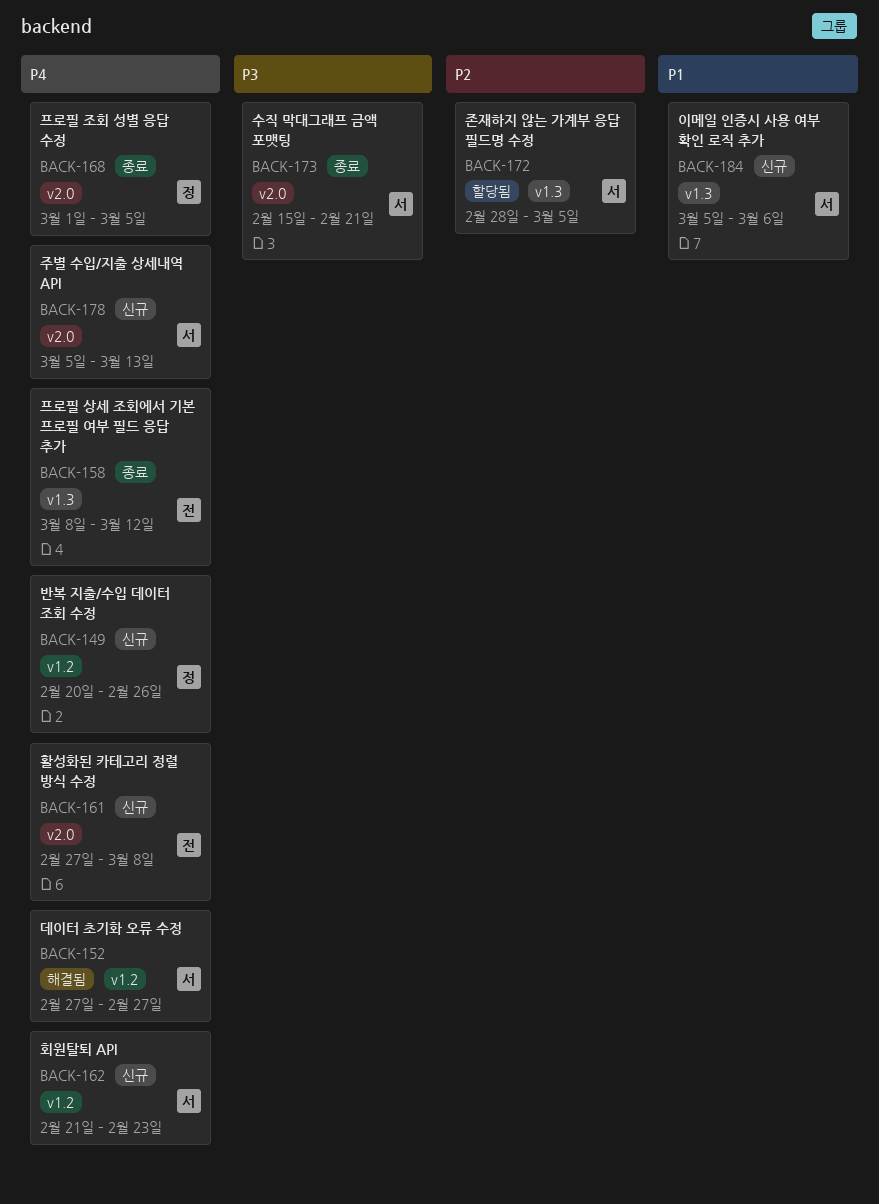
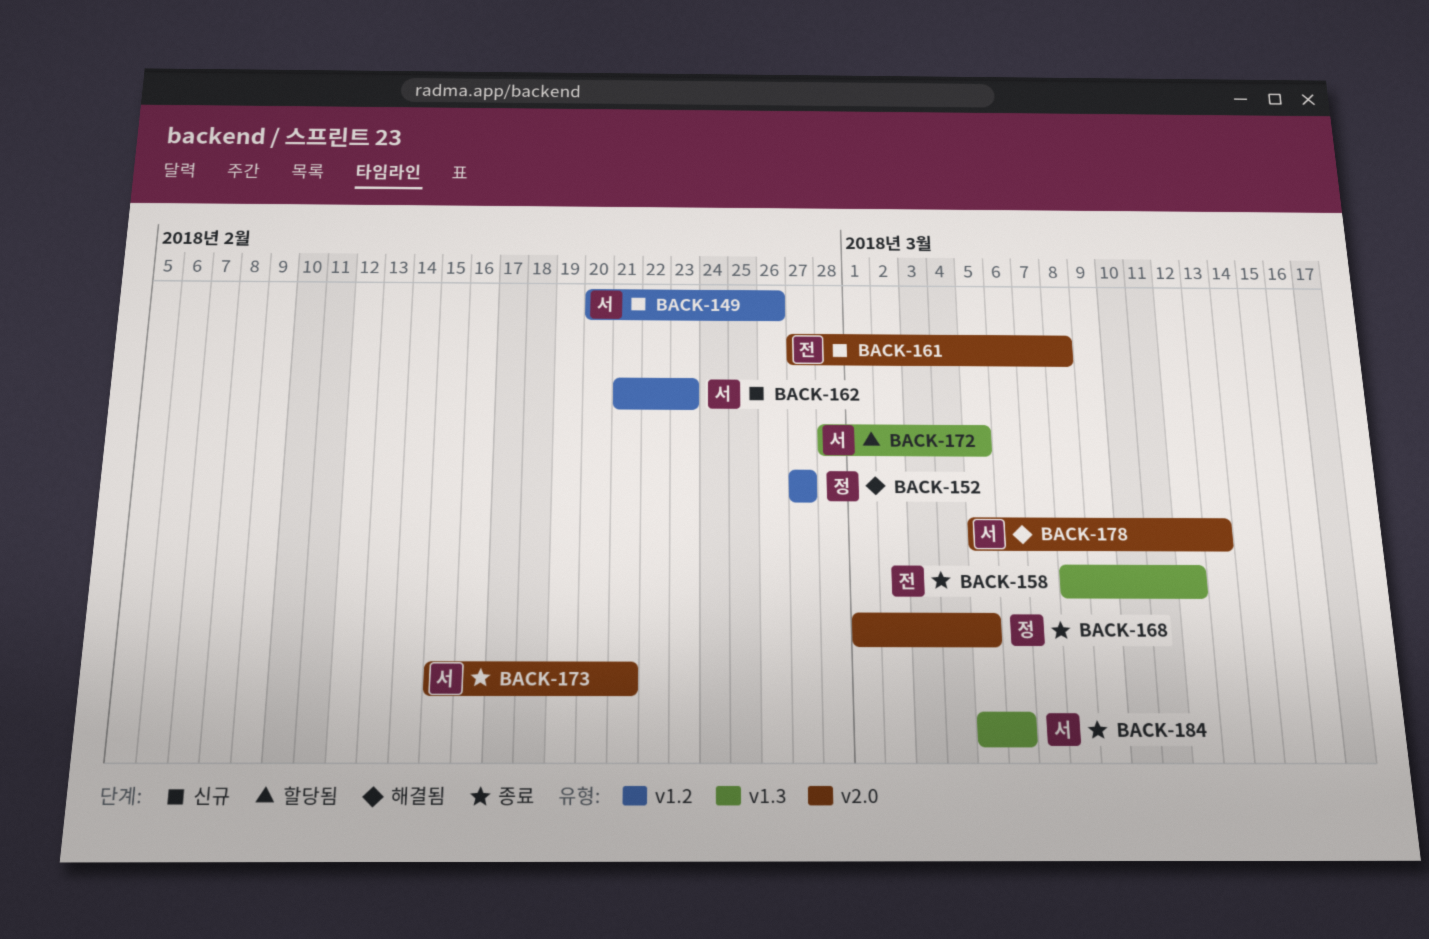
BACK-149, owner: 정 -> 서
BACK-152, owner: 서 -> 정
BACK-178, status: 신규 -> 해결됨
BACK-184, status: 신규 -> 종료

